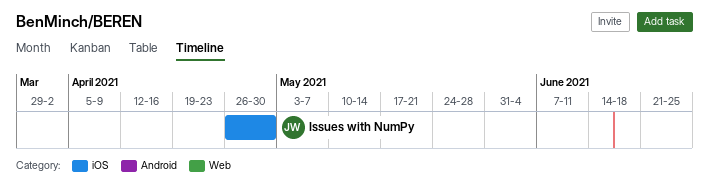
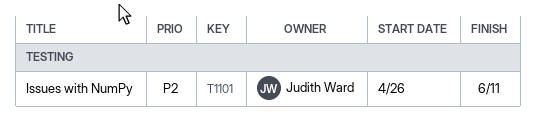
Issues with NumPy, due: Apr 30 -> Jun 11

